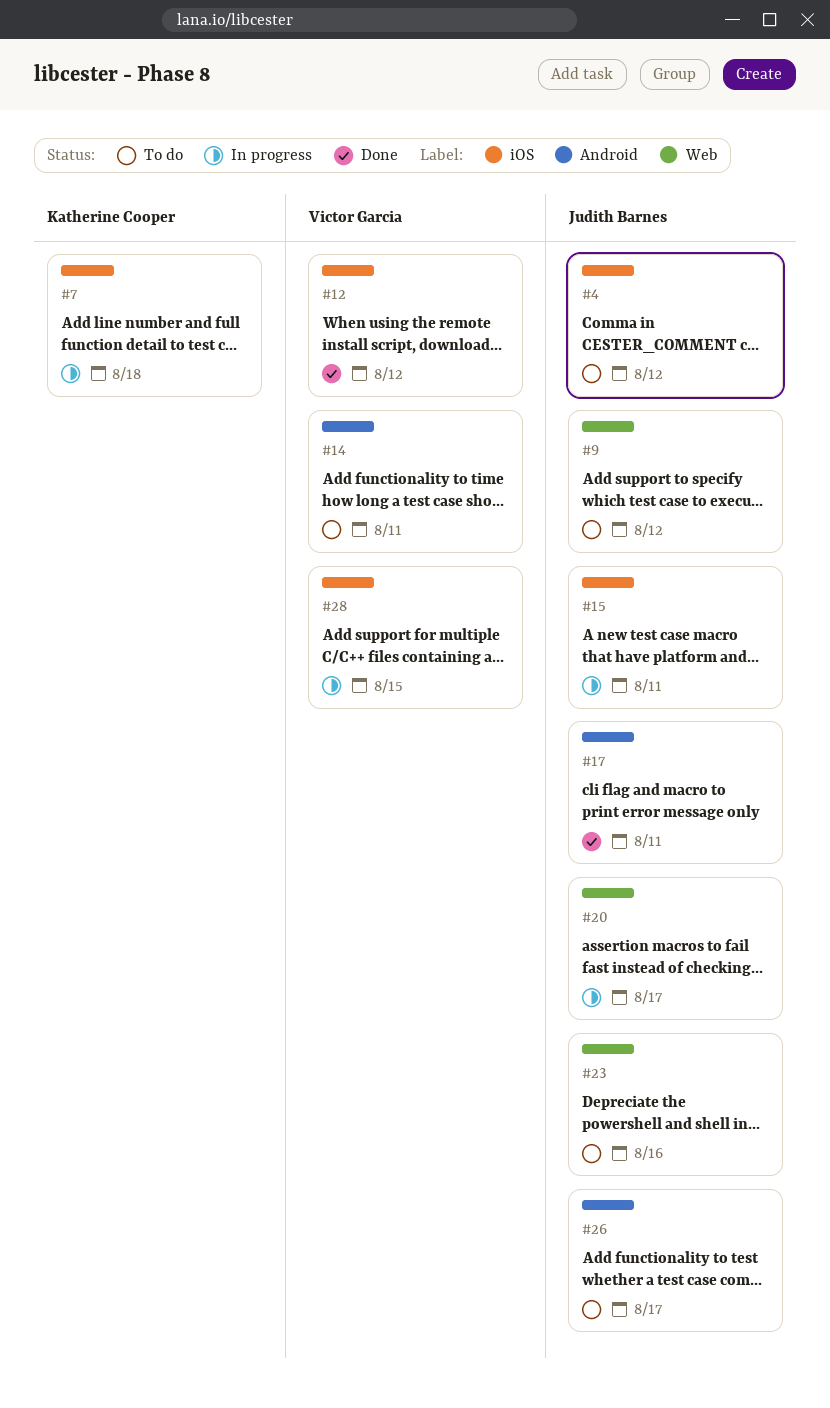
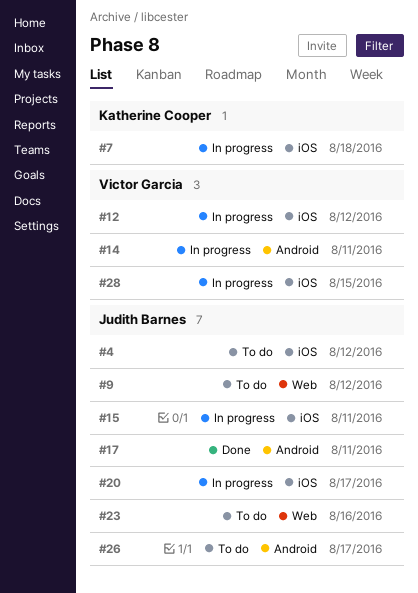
#12, status: Done -> In progress
#14, status: To do -> In progress
#20, label: Web -> iOS

